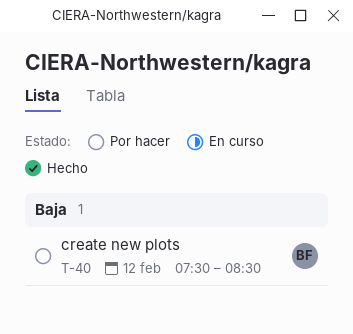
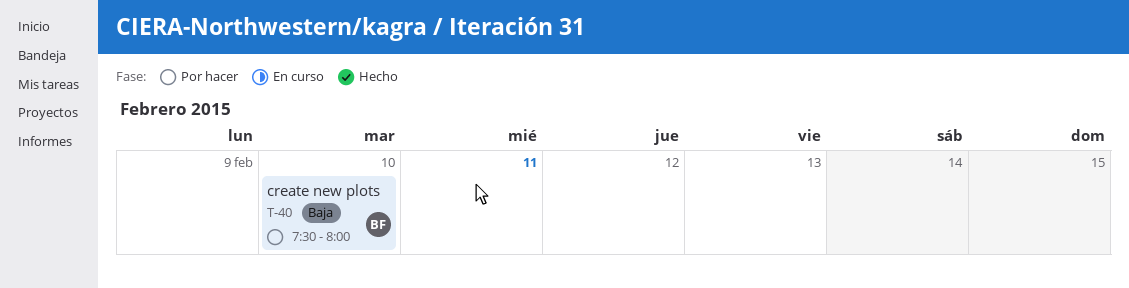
T-40, day: Feb 12 -> Feb 10
T-40, ends: 08:30 -> 08:00

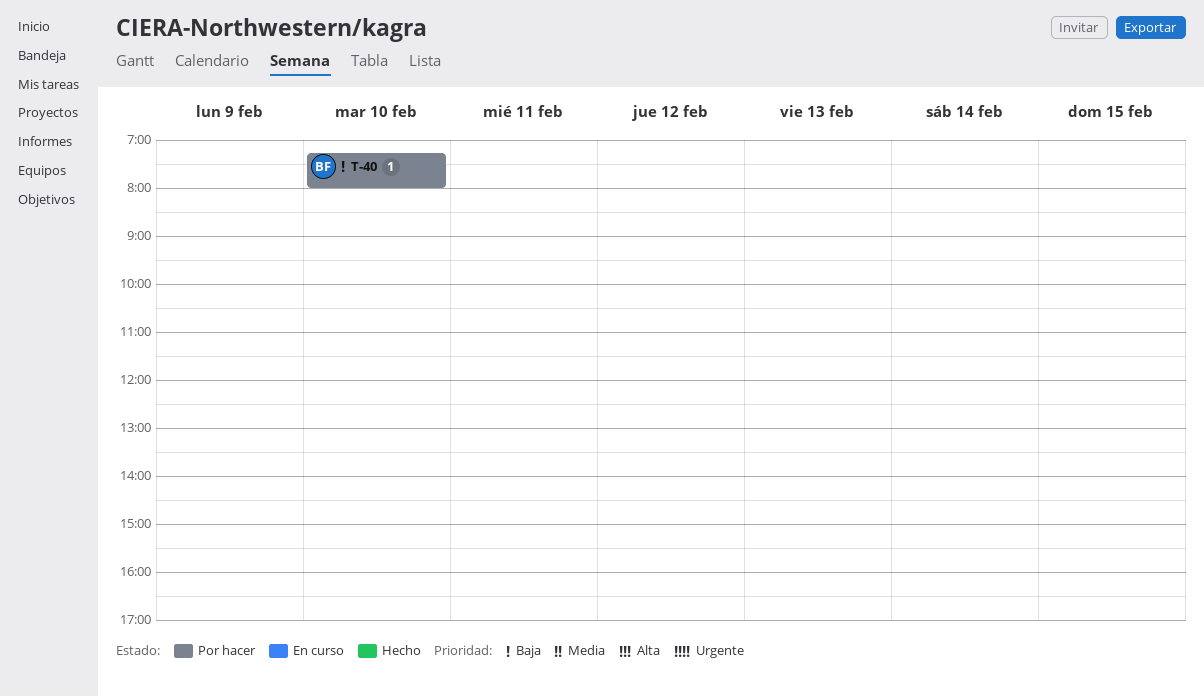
T-40, begins: 07:30 -> 07:15

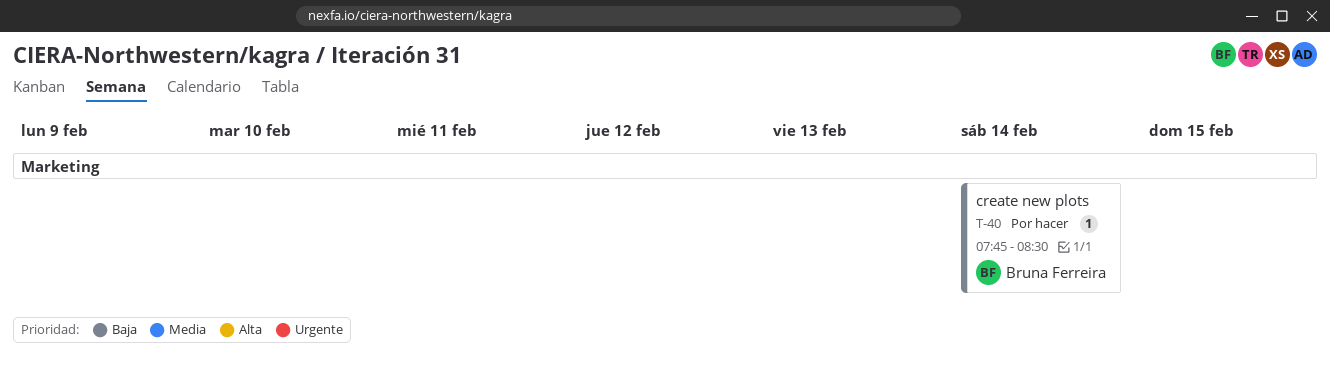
T-40, day: Feb 10 -> Feb 14
T-40, begins: 07:15 -> 07:45
T-40, ends: 08:00 -> 08:30

